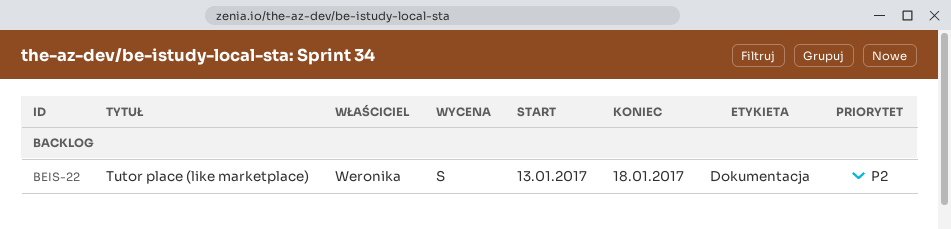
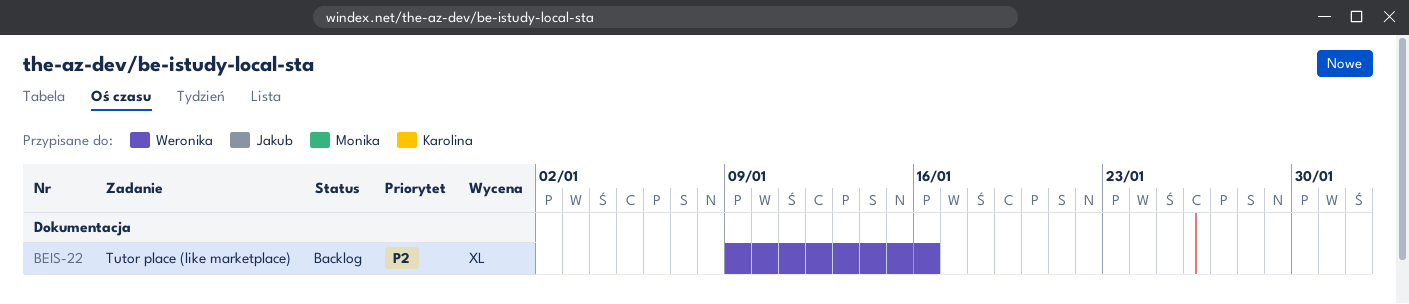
BEIS-22, estimate: S -> XL
BEIS-22, start: Jan 13 -> Jan 9
BEIS-22, due: Jan 18 -> Jan 16

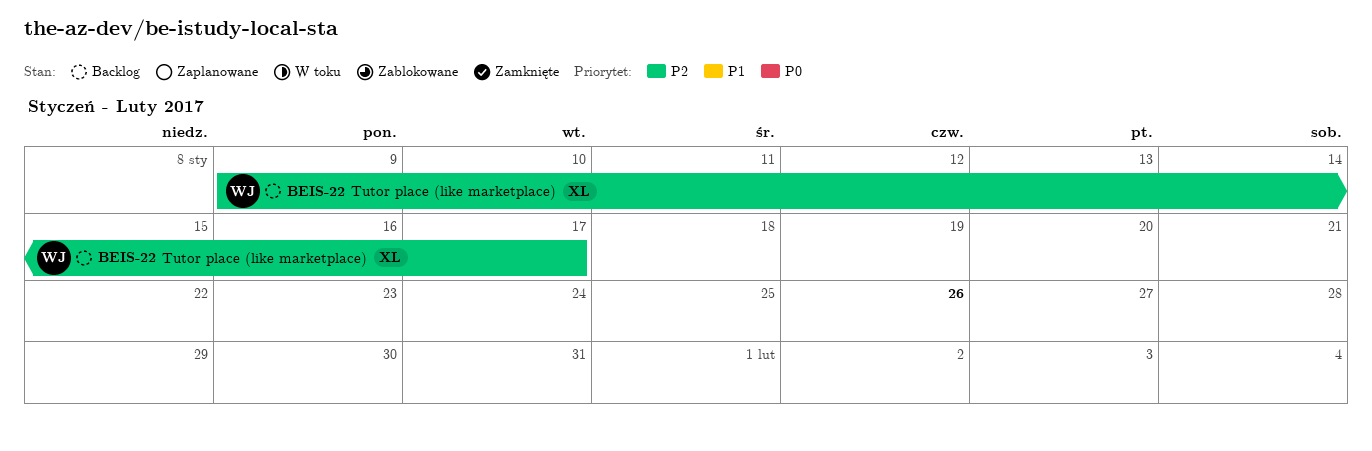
BEIS-22, due: Jan 16 -> Jan 17

